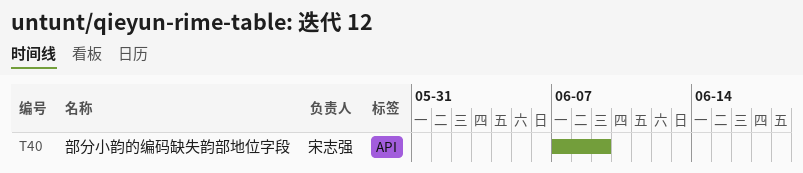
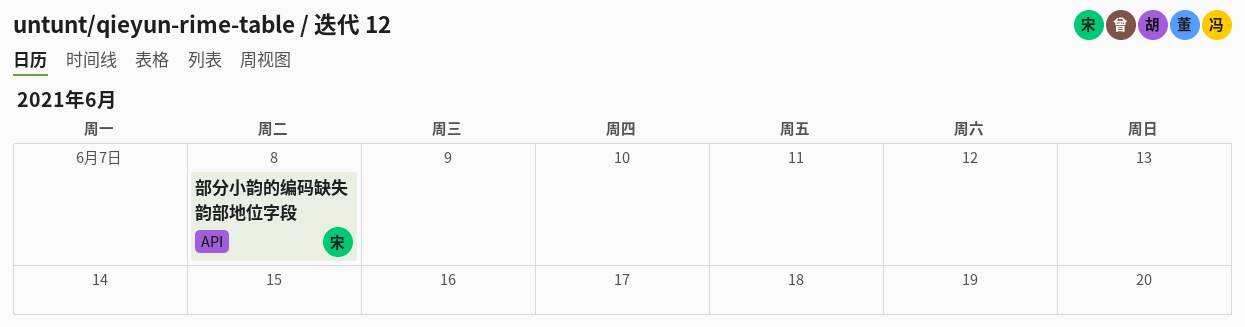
部分小韵的编码缺失韵部地位字段, due: Jun 9 -> Jun 8

